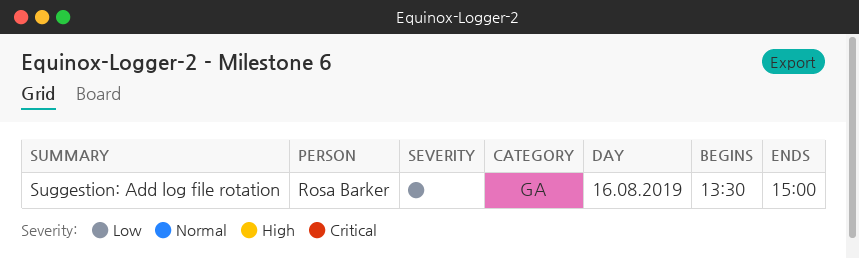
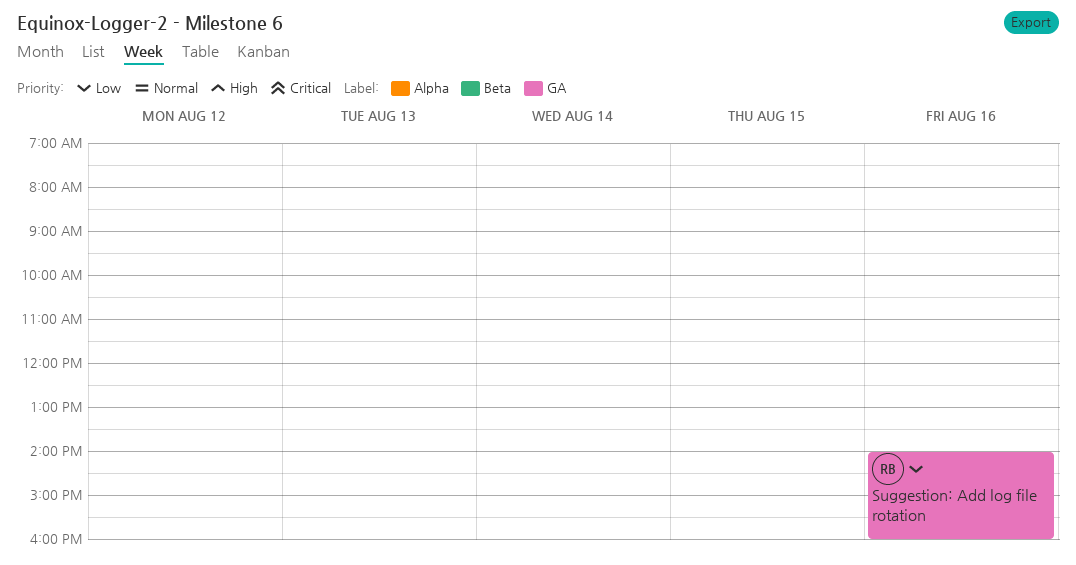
Suggestion: Add log file rotation, begins: 13:30 -> 14:00
Suggestion: Add log file rotation, ends: 15:00 -> 16:00

